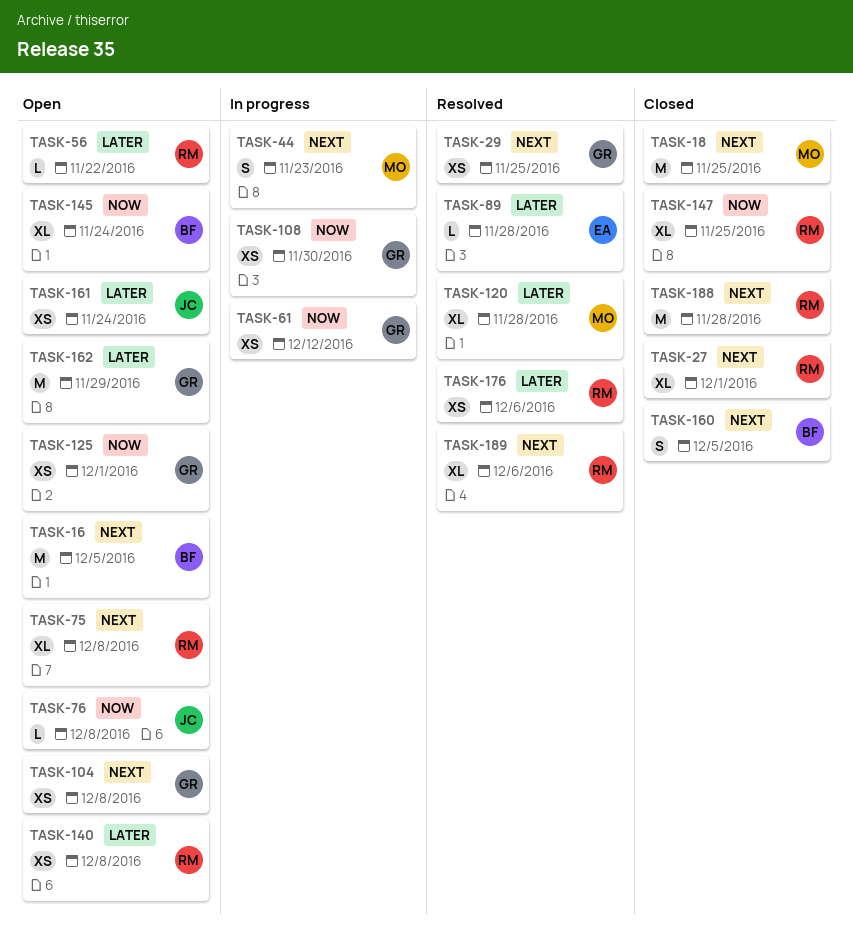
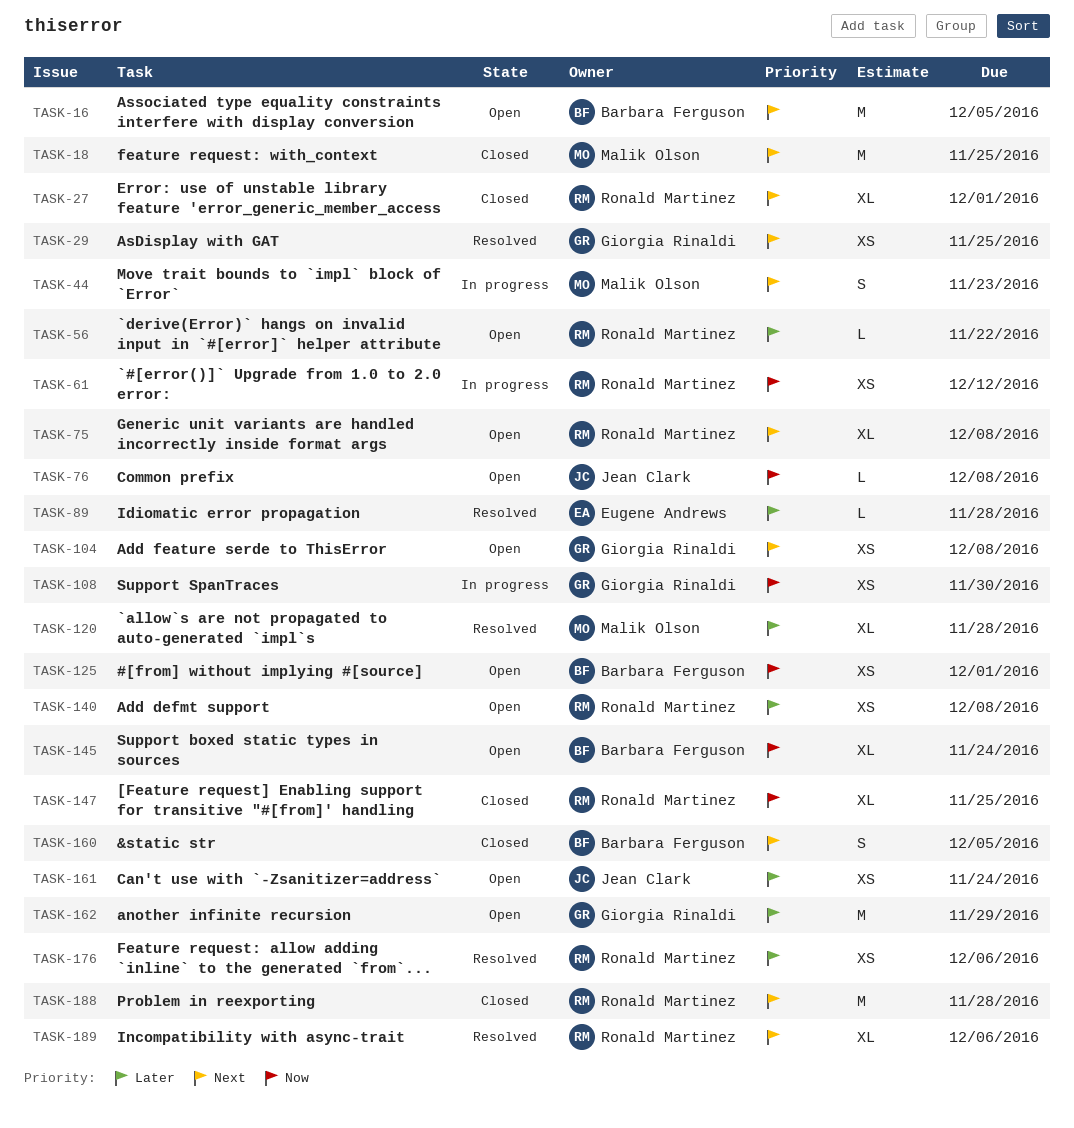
TASK-61, owner: Giorgia Rinaldi -> Ronald Martinez
TASK-125, owner: Giorgia Rinaldi -> Barbara Ferguson

